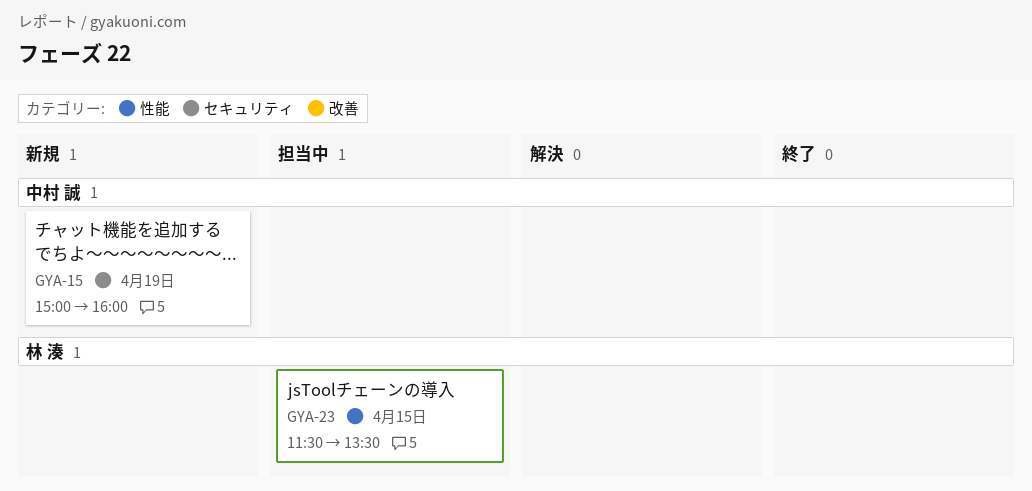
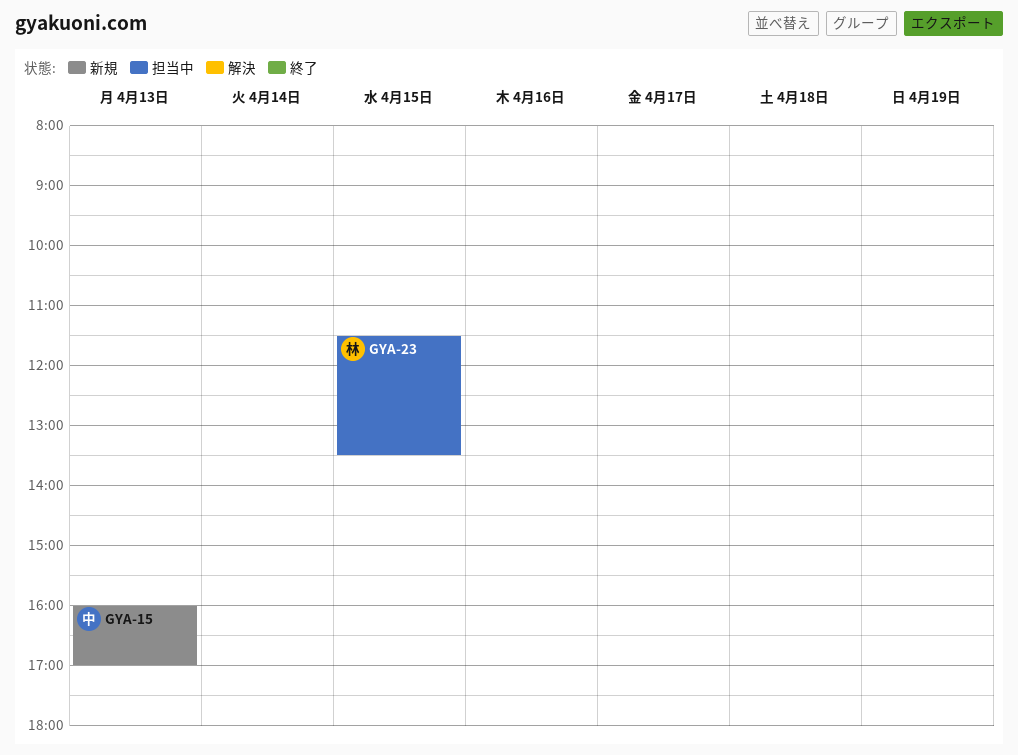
GYA-15, day: Apr 19 -> Apr 13
GYA-15, begins: 15:00 -> 16:00
GYA-15, ends: 16:00 -> 17:00

